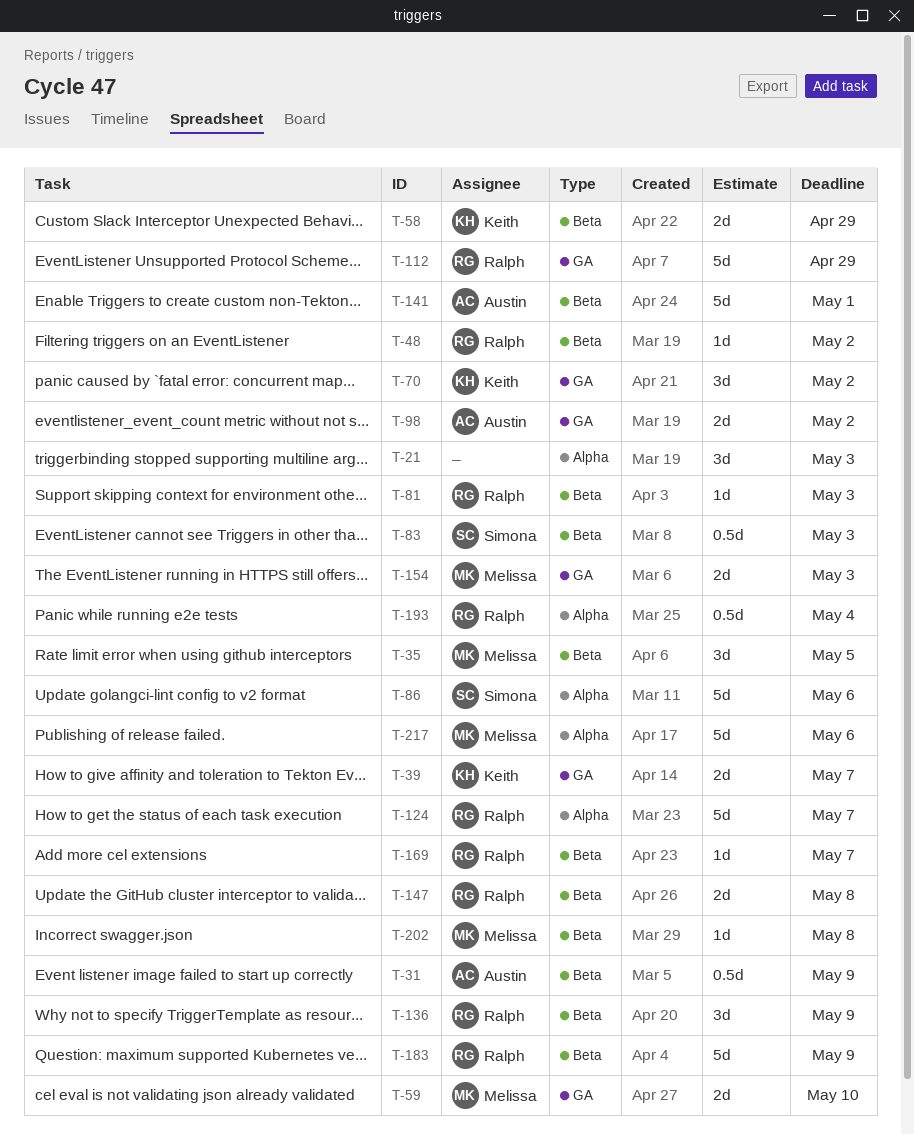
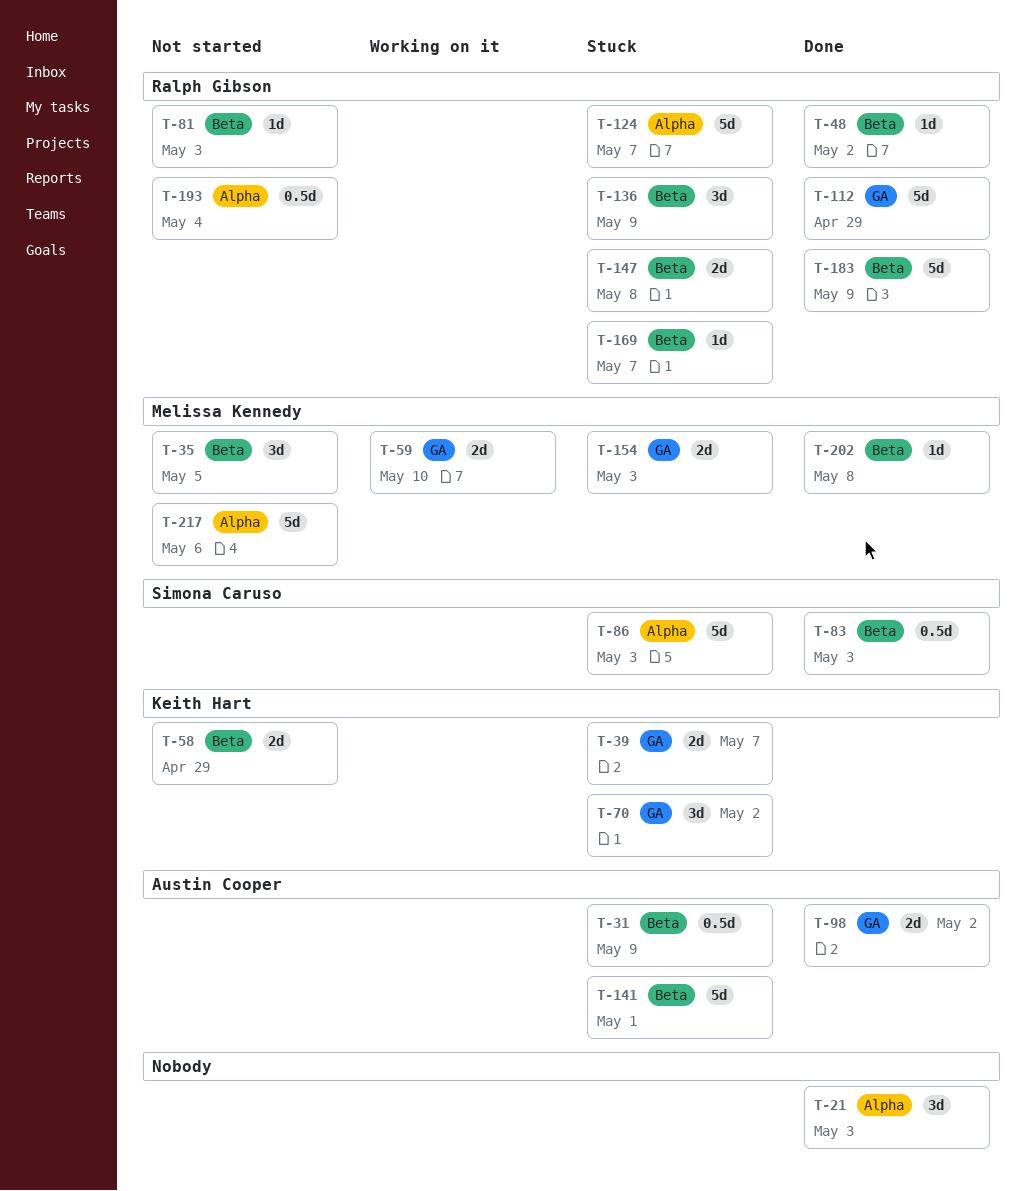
T-86, due: May 6 -> May 3

